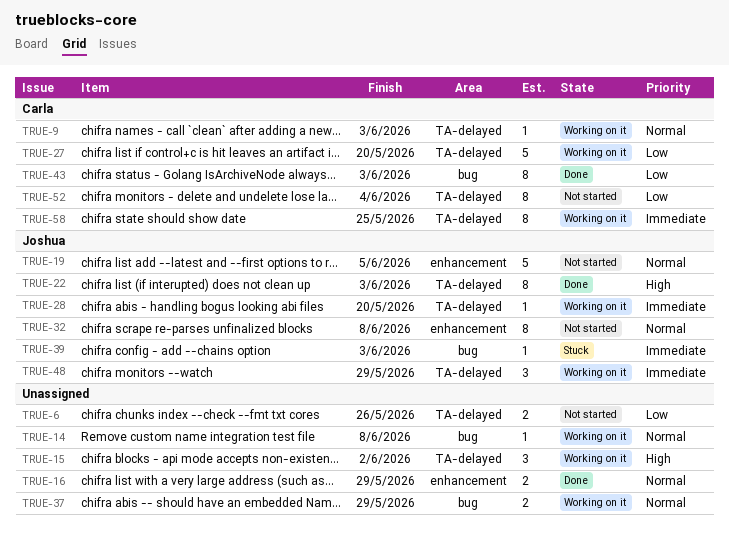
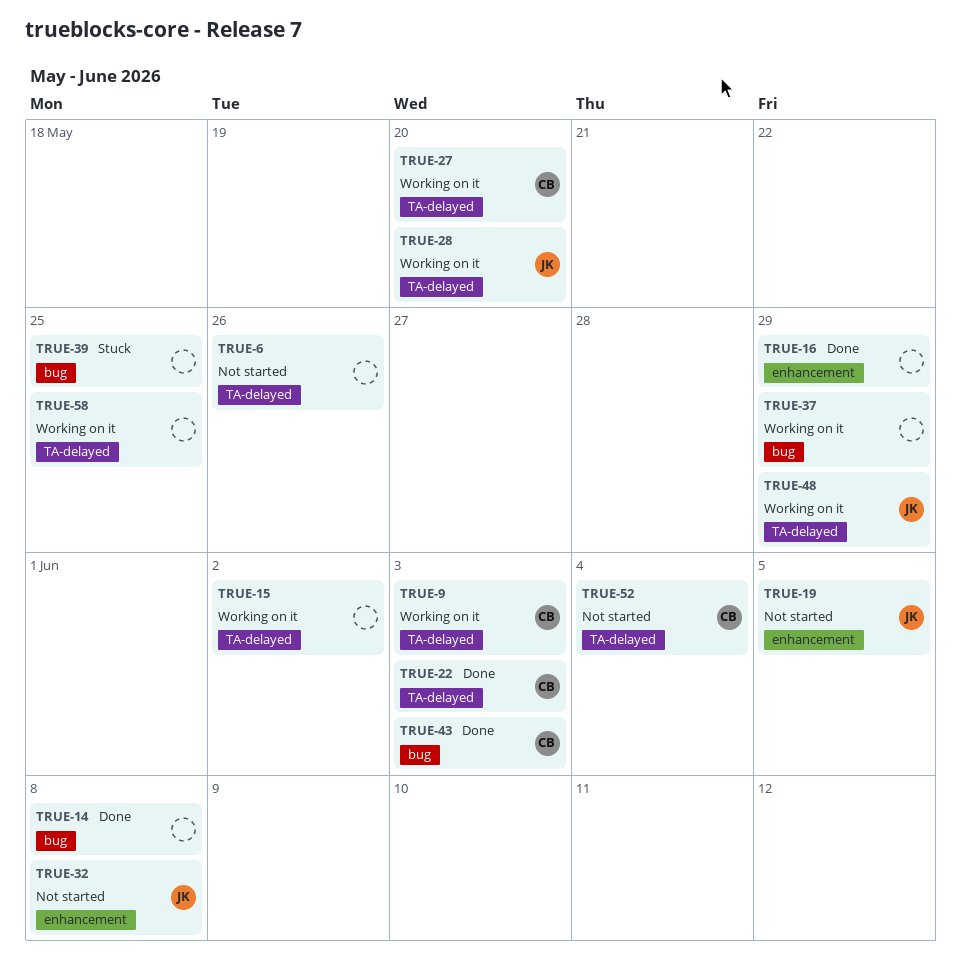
TRUE-14, status: Working on it -> Done
TRUE-22, owner: Joshua -> Carla
TRUE-39, owner: Joshua -> none
TRUE-39, due: Jun 3 -> May 25
TRUE-58, owner: Carla -> none

